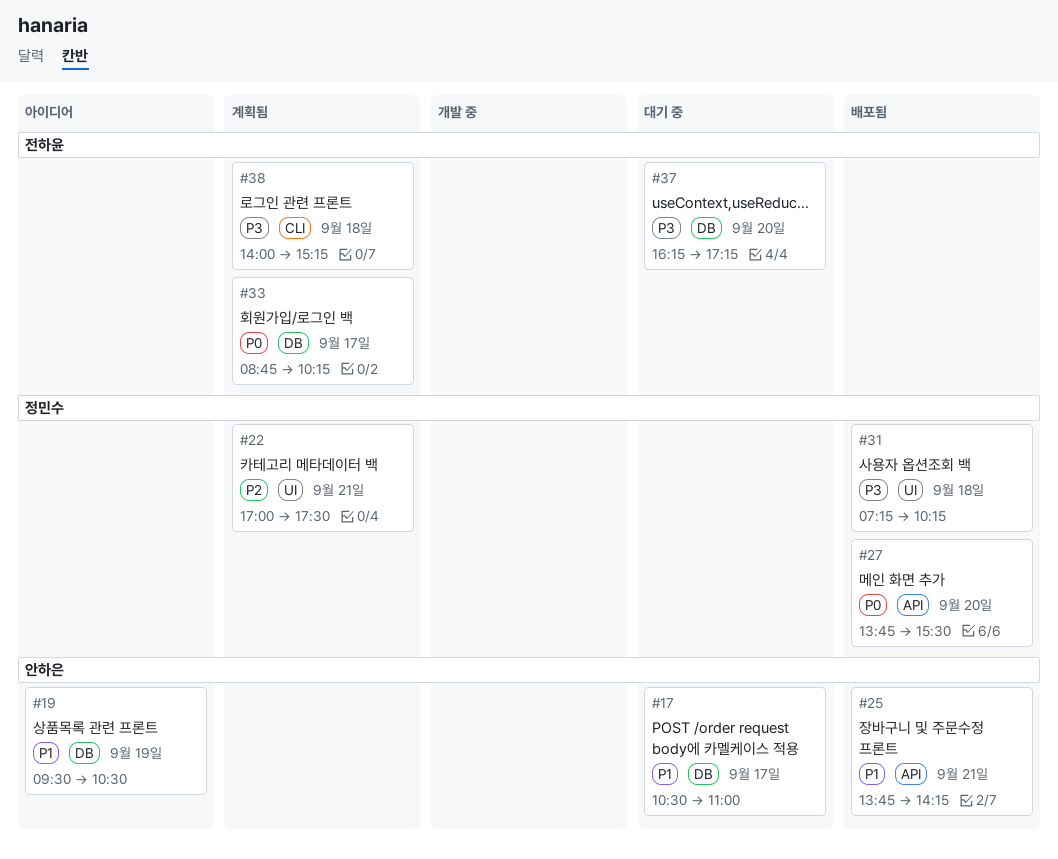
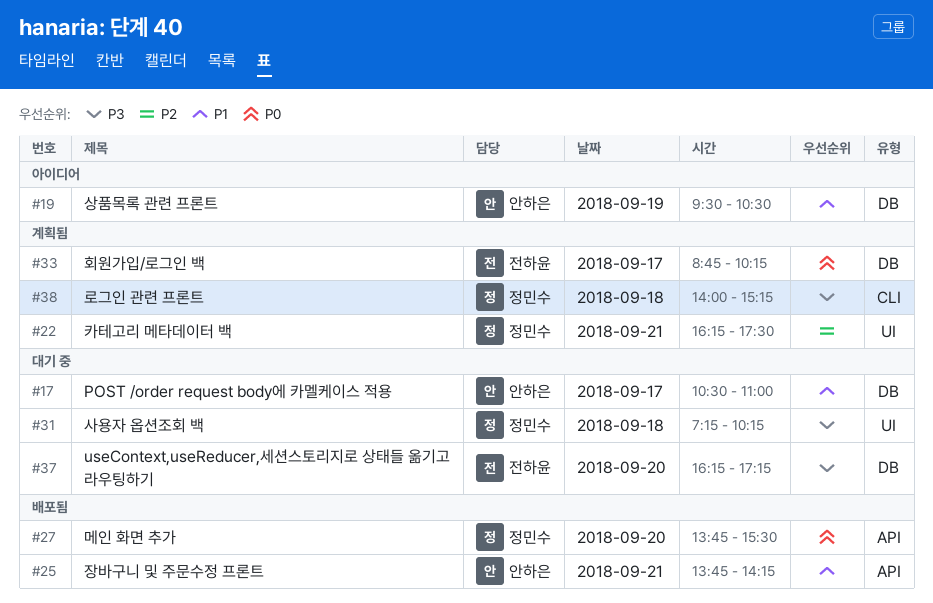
#22, begins: 17:00 -> 16:15
#31, status: 배포됨 -> 대기 중
#38, owner: 전하윤 -> 정민수

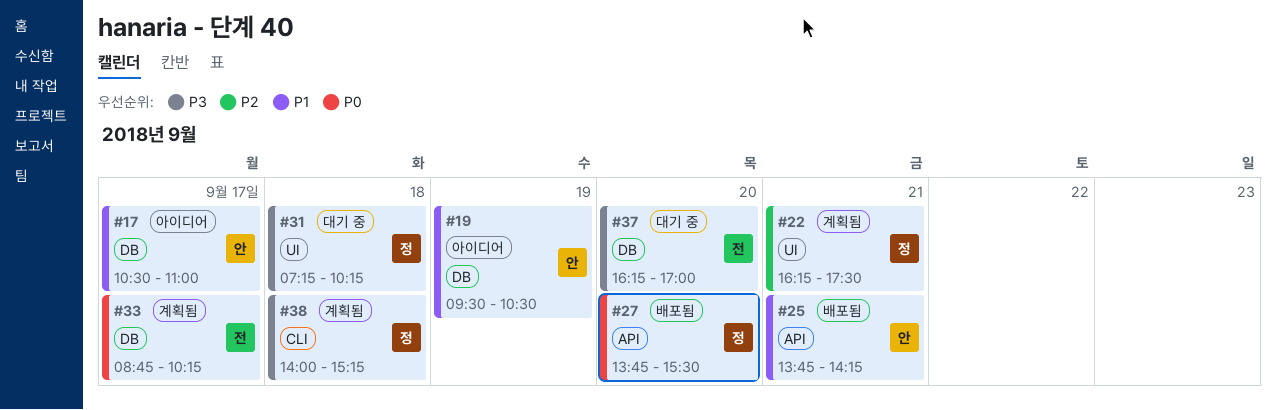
#17, status: 대기 중 -> 아이디어
#37, ends: 17:15 -> 17:00

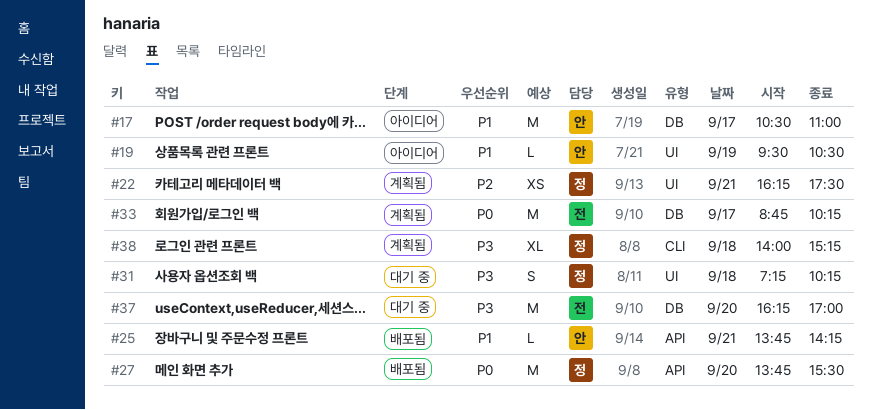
#19, label: DB -> UI

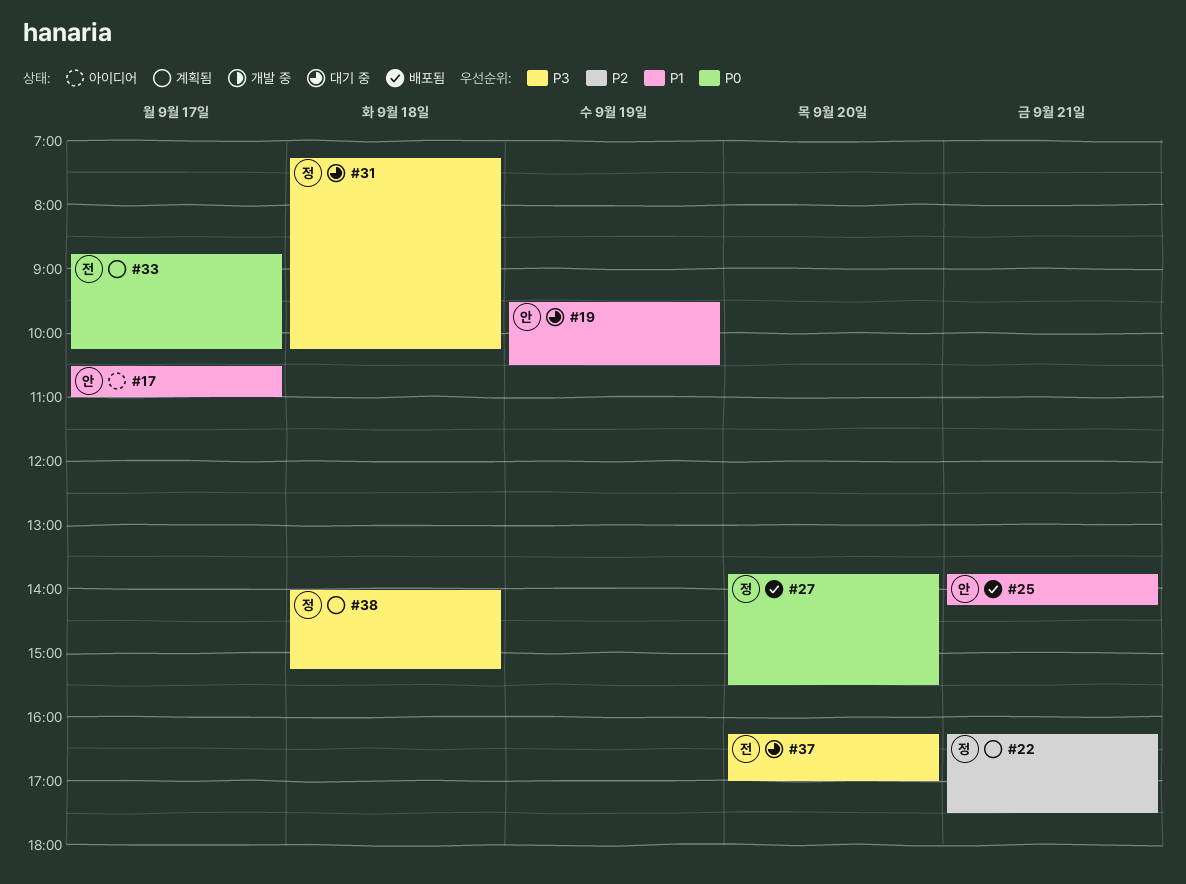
#19, status: 아이디어 -> 대기 중

